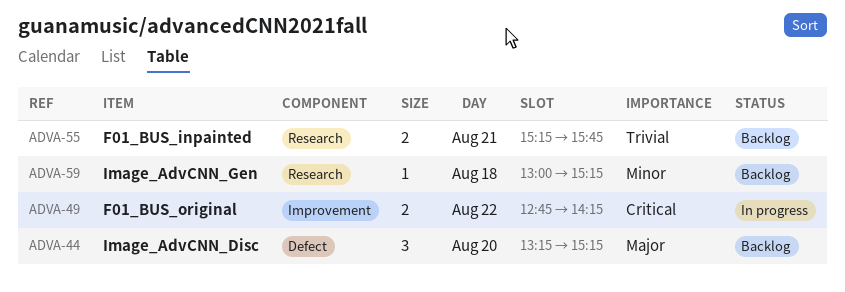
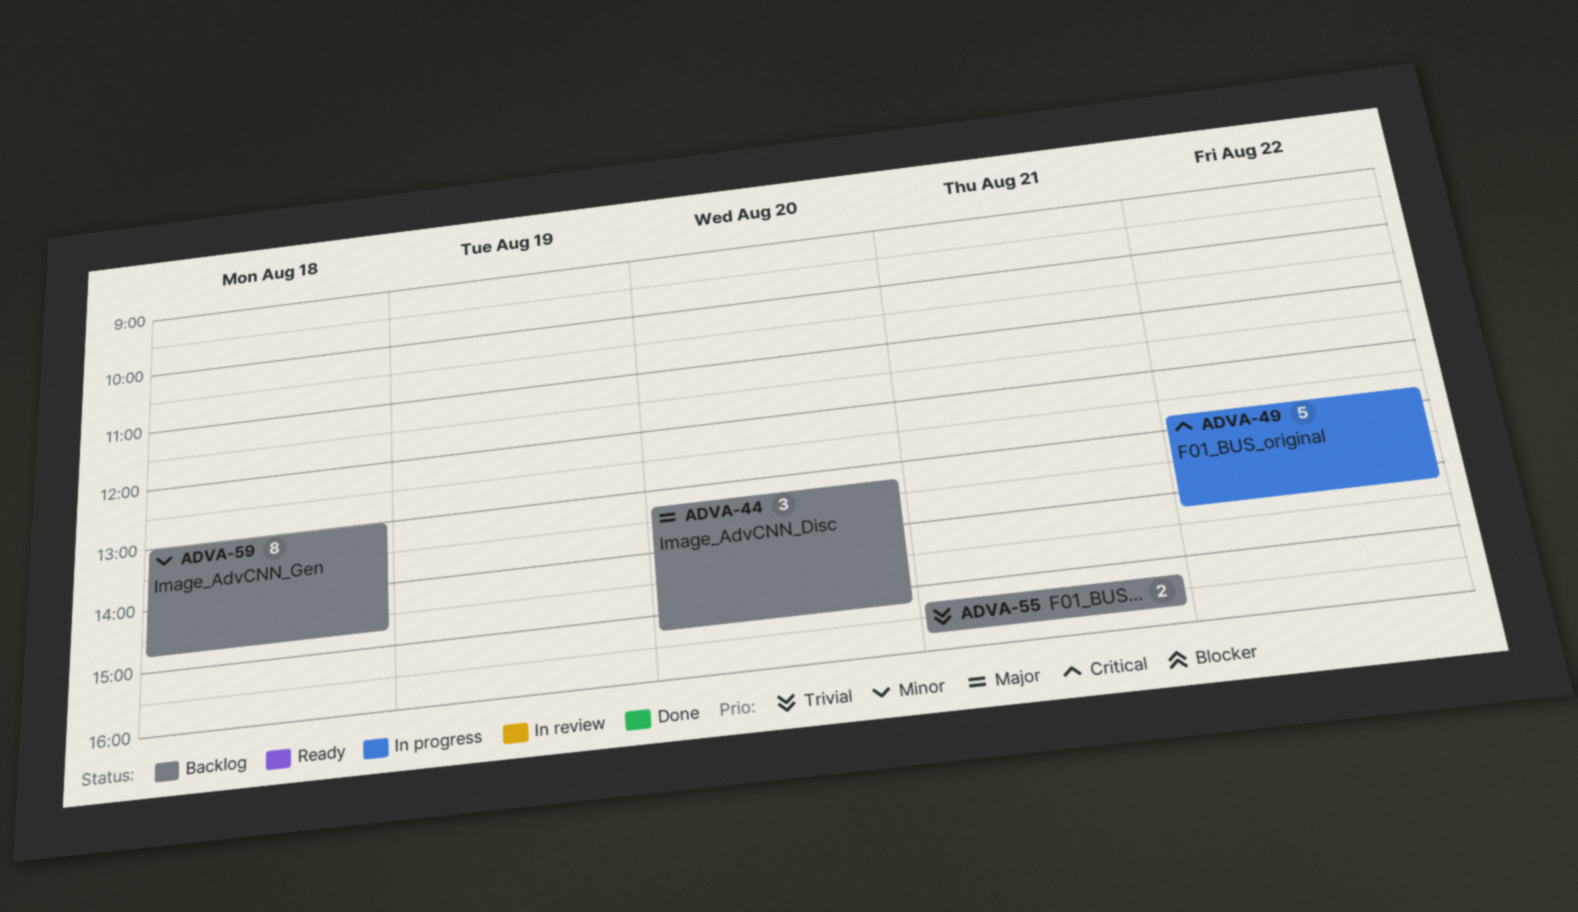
ADVA-49, estimate: 2 -> 5
ADVA-59, estimate: 1 -> 8
ADVA-59, ends: 15:15 -> 14:45

